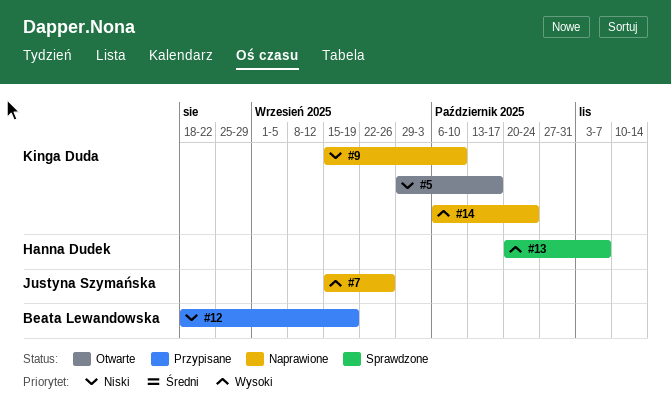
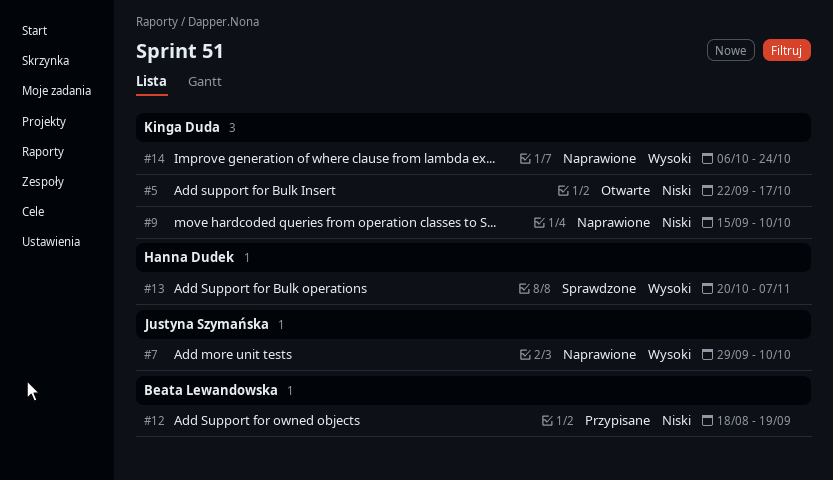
#5, start: Sep 29 -> Sep 22
#7, start: Sep 15 -> Sep 29
#7, due: Sep 26 -> Oct 10

